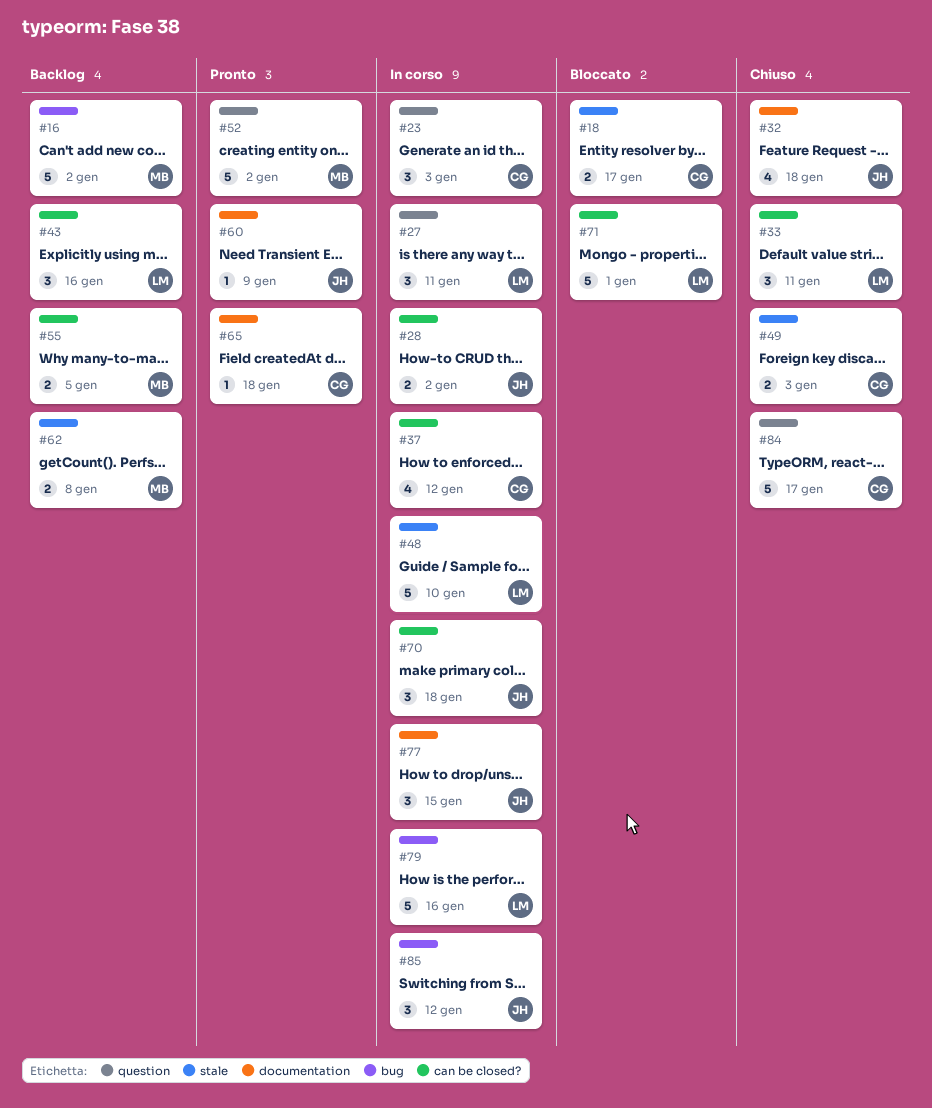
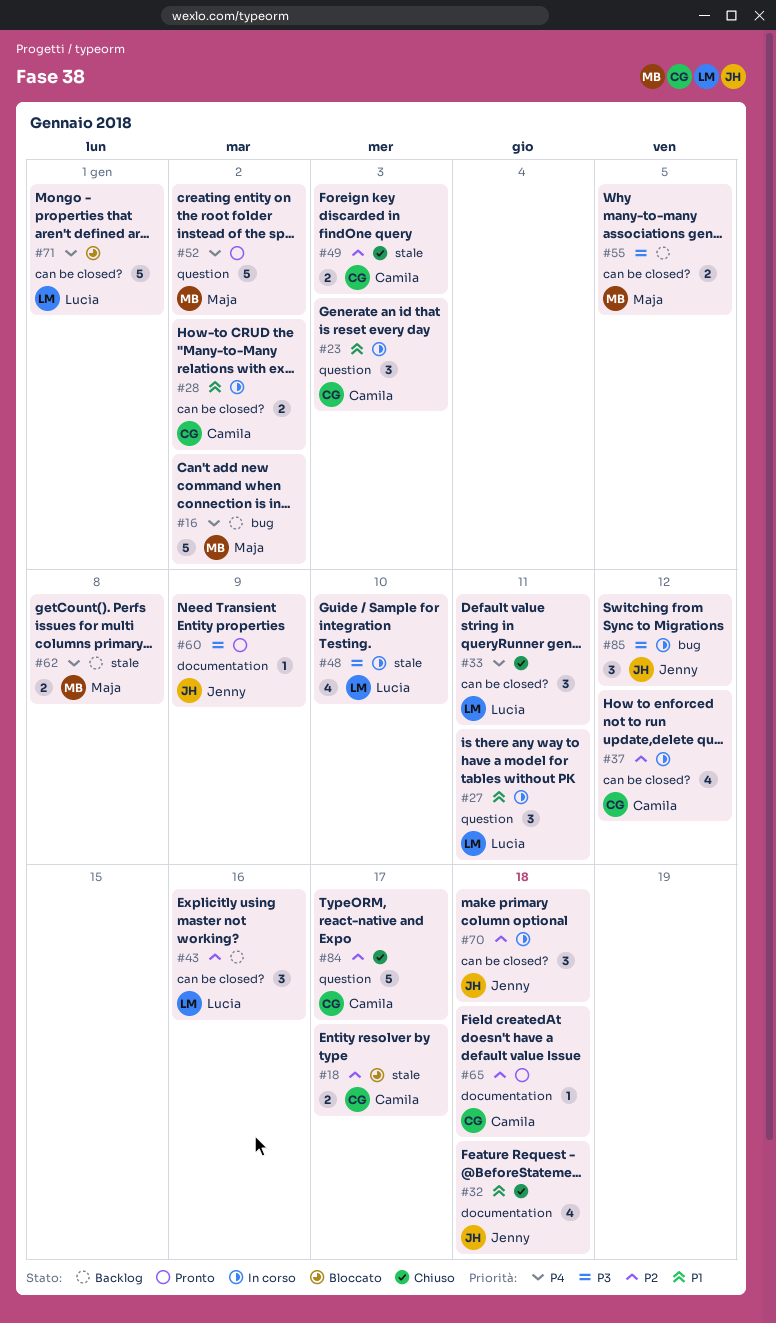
#28, owner: Jenny -> Camila
#48, estimate: 5 -> 4
#77: present -> none
#79: present -> none

